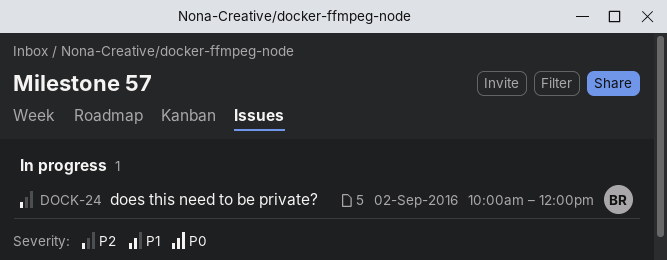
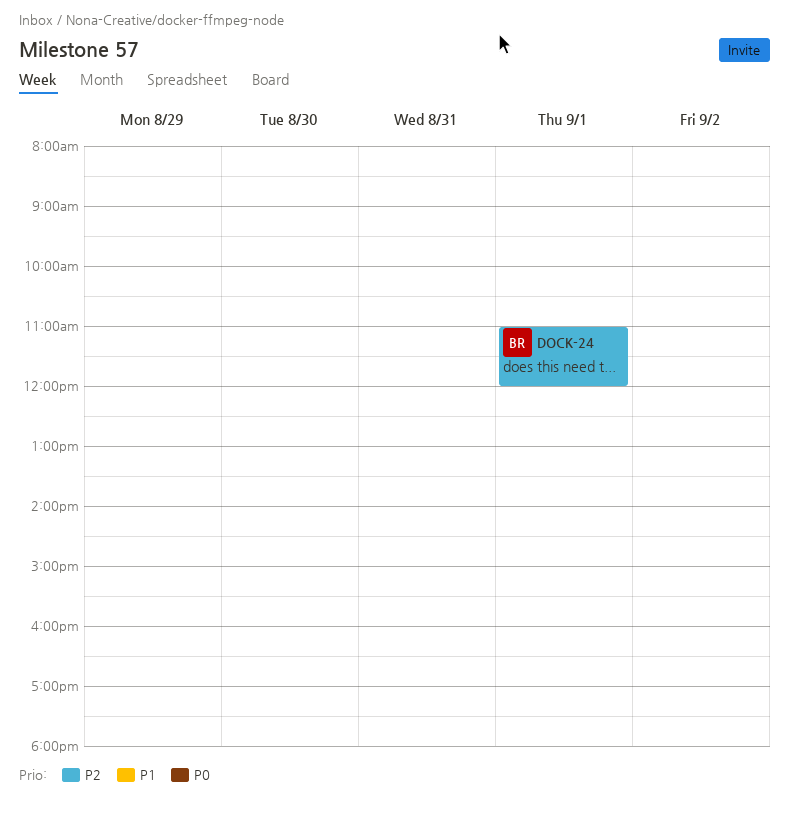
DOCK-24, day: Sep 2 -> Sep 1
DOCK-24, begins: 10:00 -> 11:00

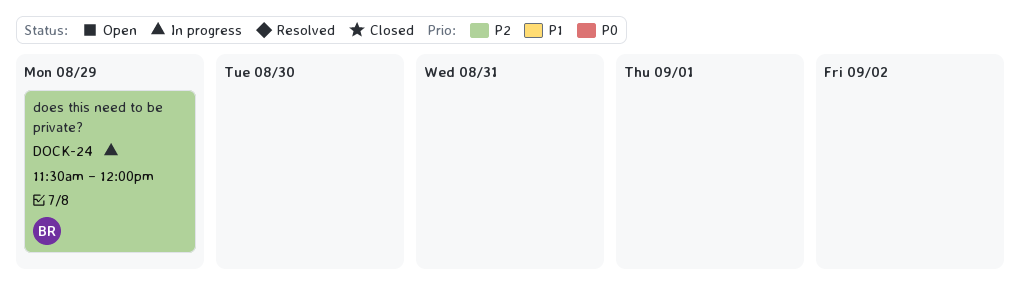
DOCK-24, day: Sep 1 -> Aug 29
DOCK-24, begins: 11:00 -> 11:30

